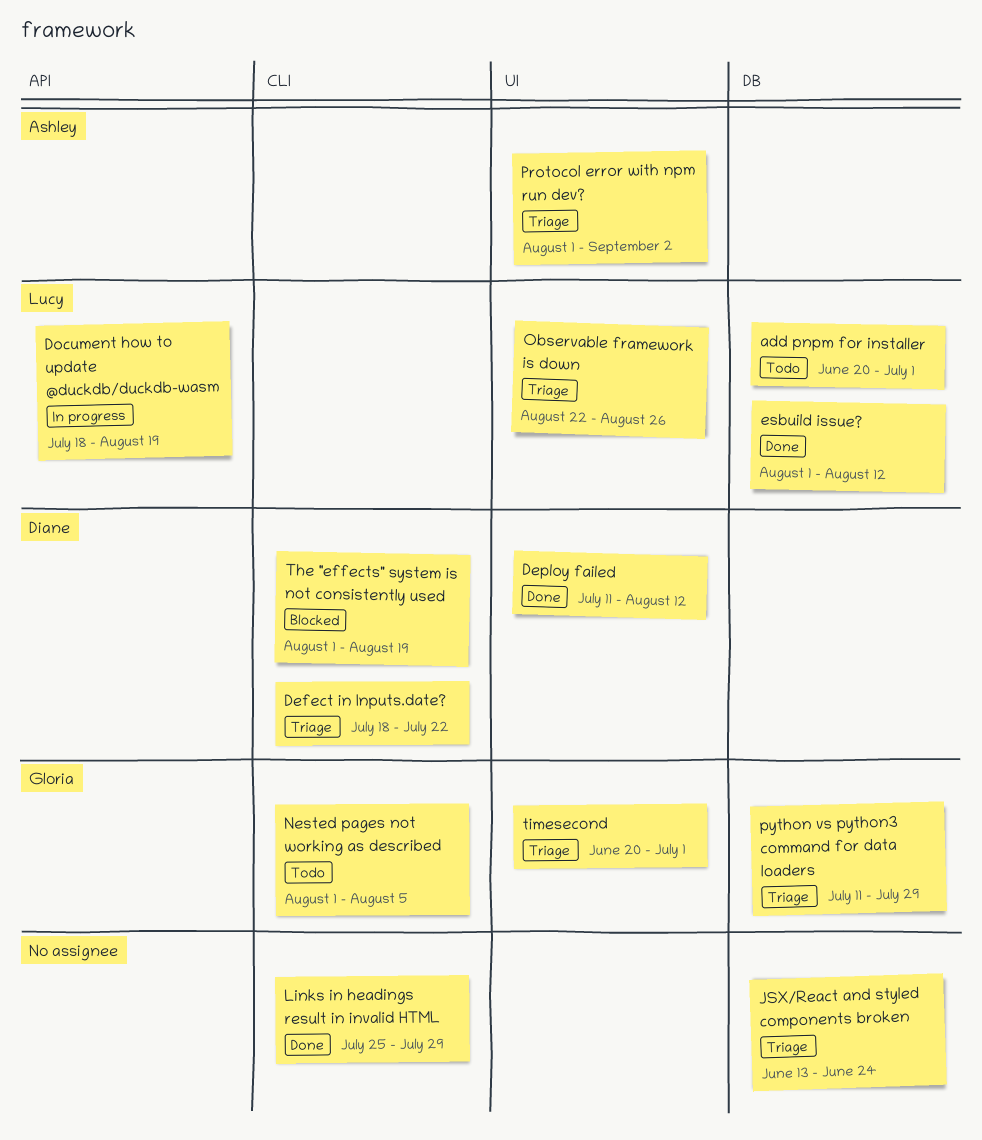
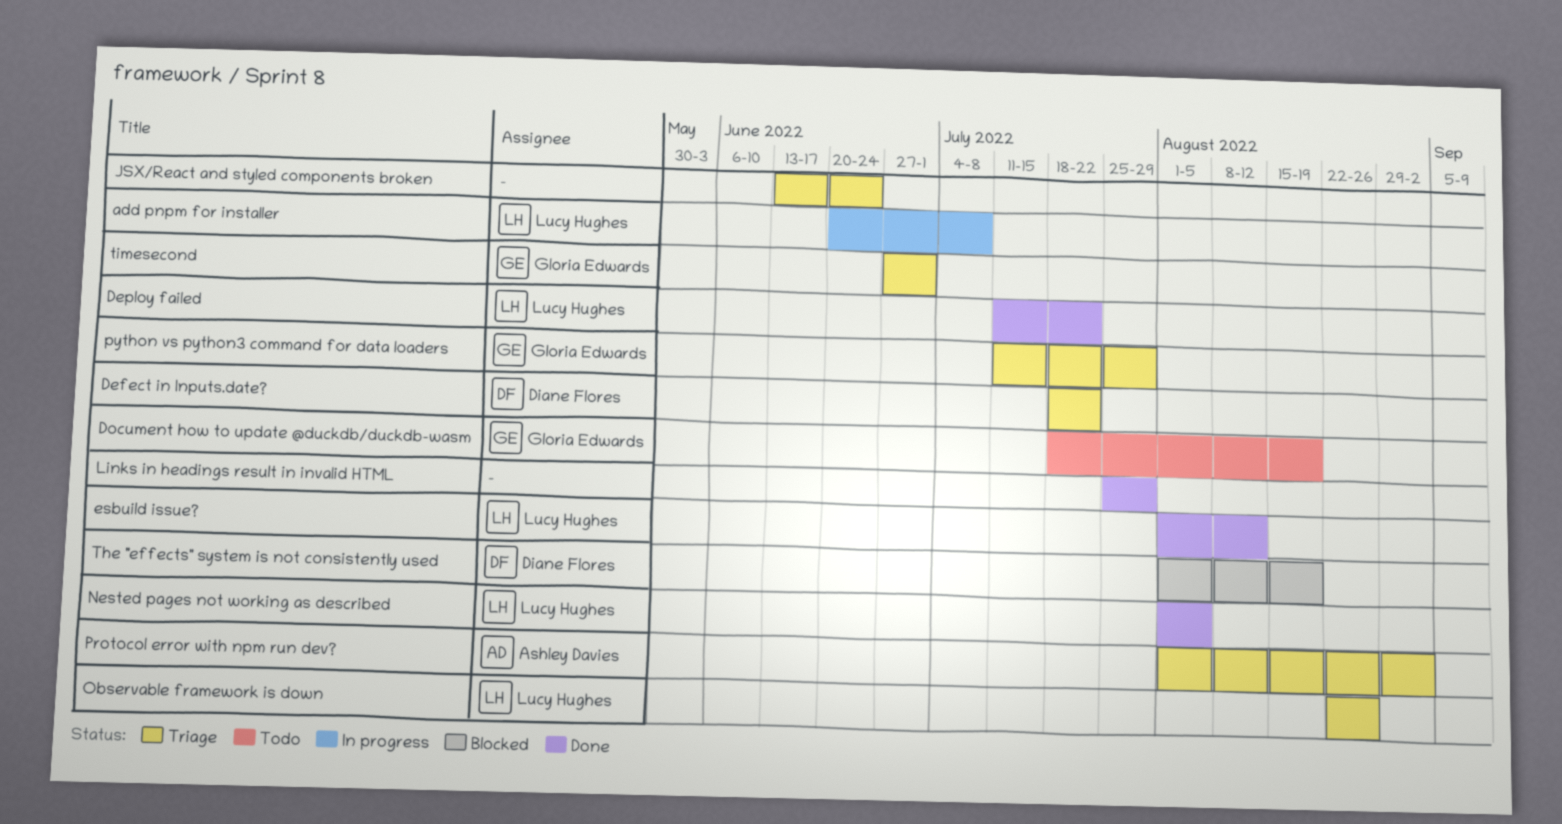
add pnpm for installer, status: Todo -> In progress
add pnpm for installer, due: Jul 1 -> Jul 8
Deploy failed, owner: Diane Flores -> Lucy Hughes
Deploy failed, due: Aug 12 -> Jul 22
Document how to update @duckdb/duckdb-wasm, status: In progress -> Todo
Document how to update @duckdb/duckdb-wasm, owner: Lucy Hughes -> Gloria Edwards
Nested pages not working as described, status: Todo -> Done
Nested pages not working as described, owner: Gloria Edwards -> Lucy Hughes
timesecond, start: Jun 20 -> Jun 27

